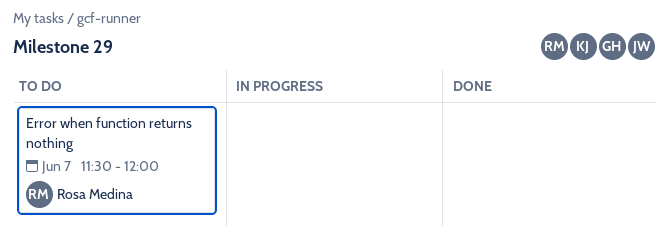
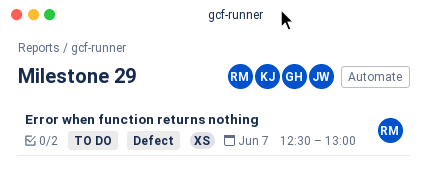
Error when function returns nothing, begins: 11:30 -> 12:30
Error when function returns nothing, ends: 12:00 -> 13:00

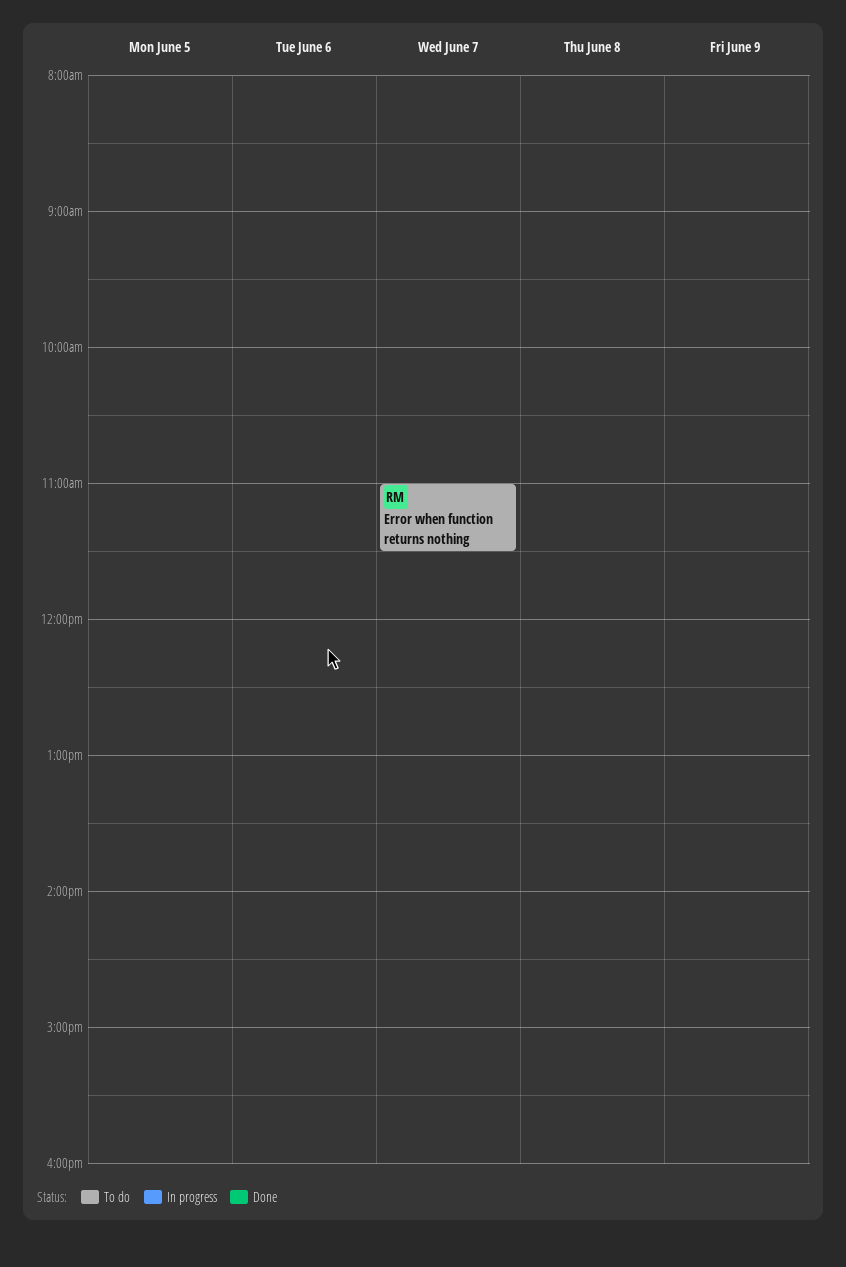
Error when function returns nothing, begins: 12:30 -> 11:00
Error when function returns nothing, ends: 13:00 -> 11:30

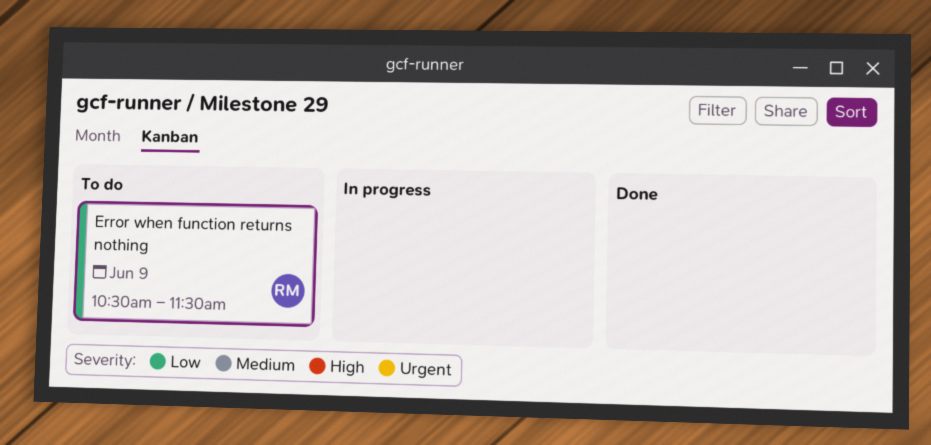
Error when function returns nothing, day: Jun 7 -> Jun 9
Error when function returns nothing, begins: 11:00 -> 10:30

